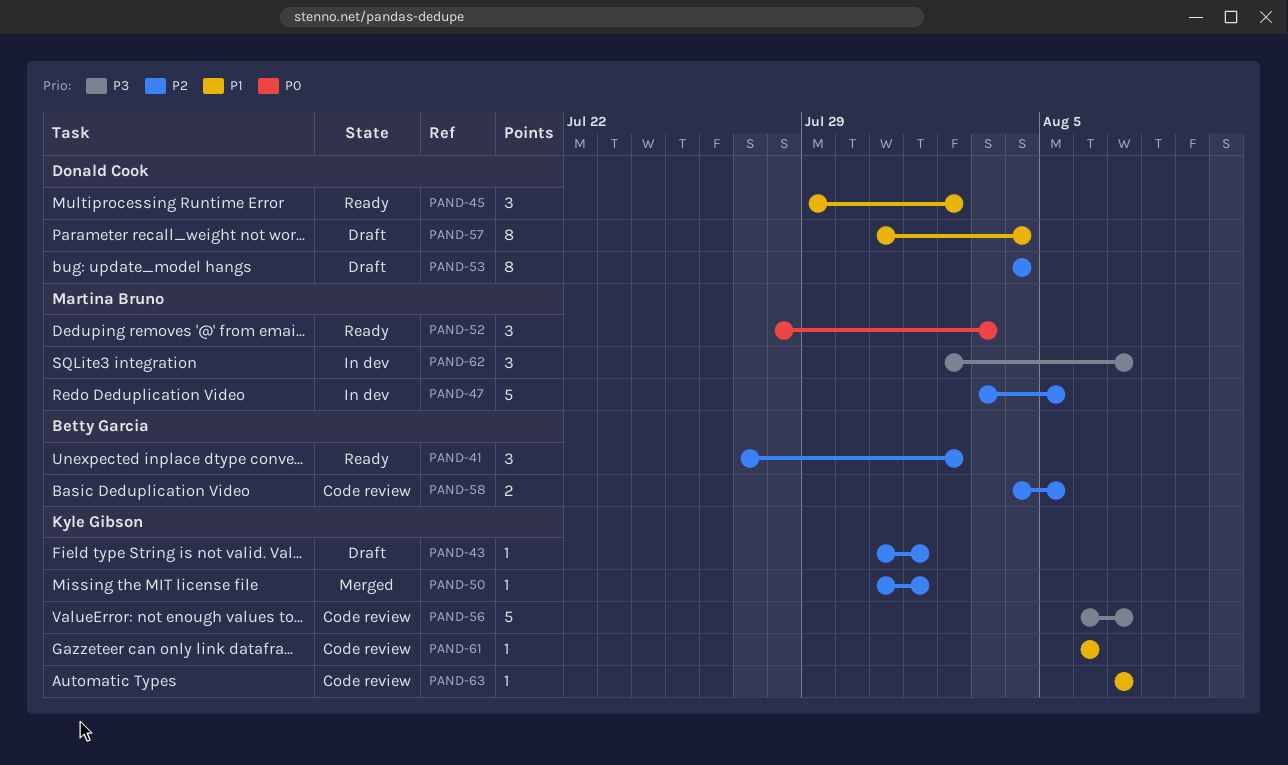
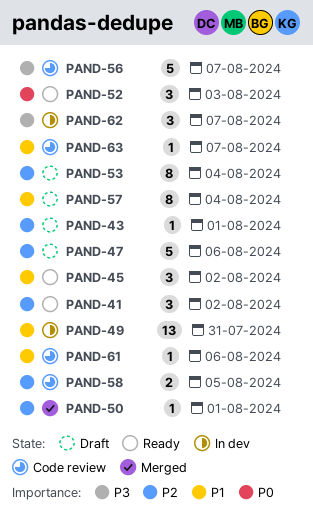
PAND-47, status: In dev -> Draft
PAND-47, due: Aug 5 -> Aug 6
PAND-49: none -> present

